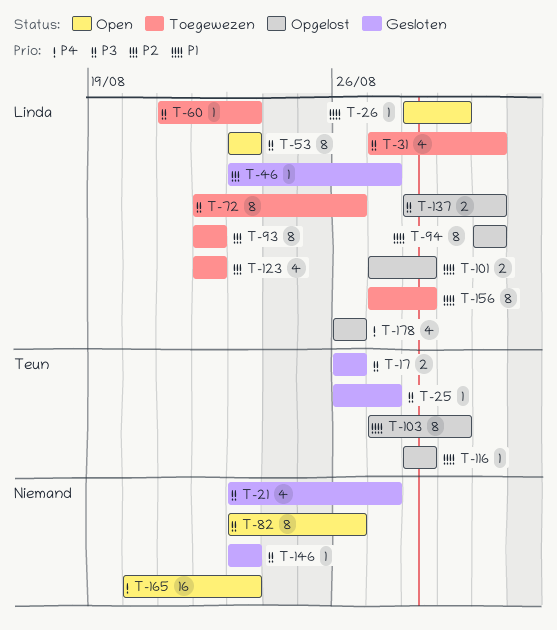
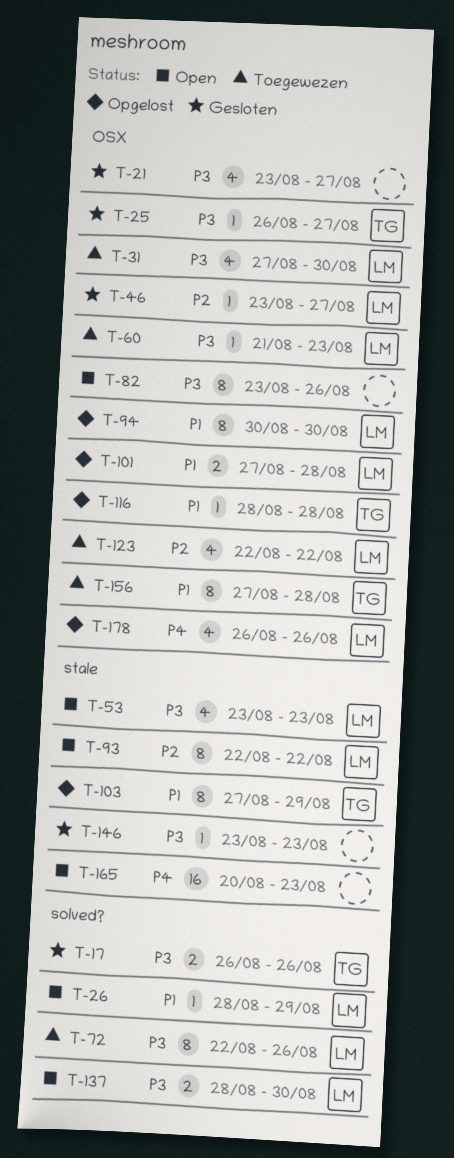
T-53, estimate: 8 -> 4
T-93, status: Toegewezen -> Open
T-137, status: Opgelost -> Open
T-156, owner: Linda -> Teun

